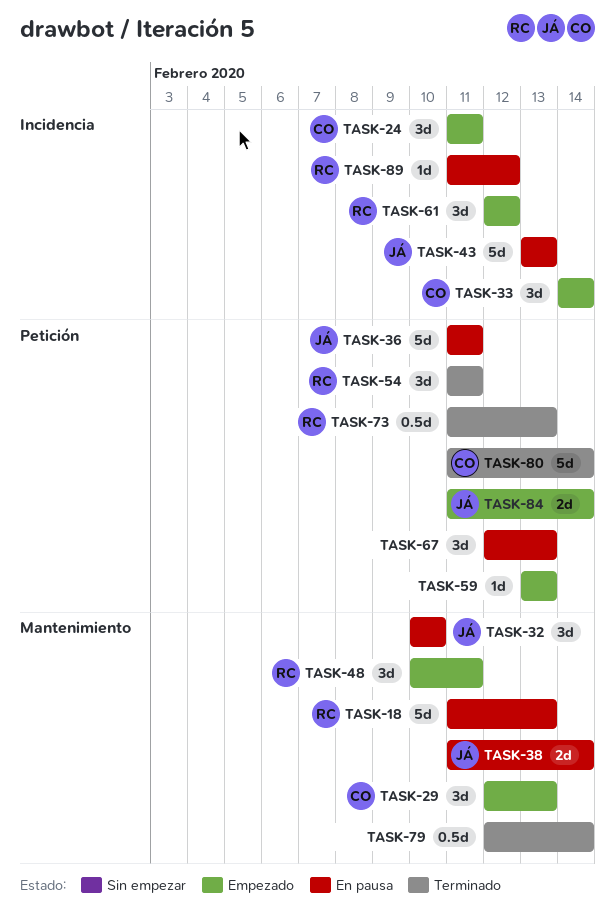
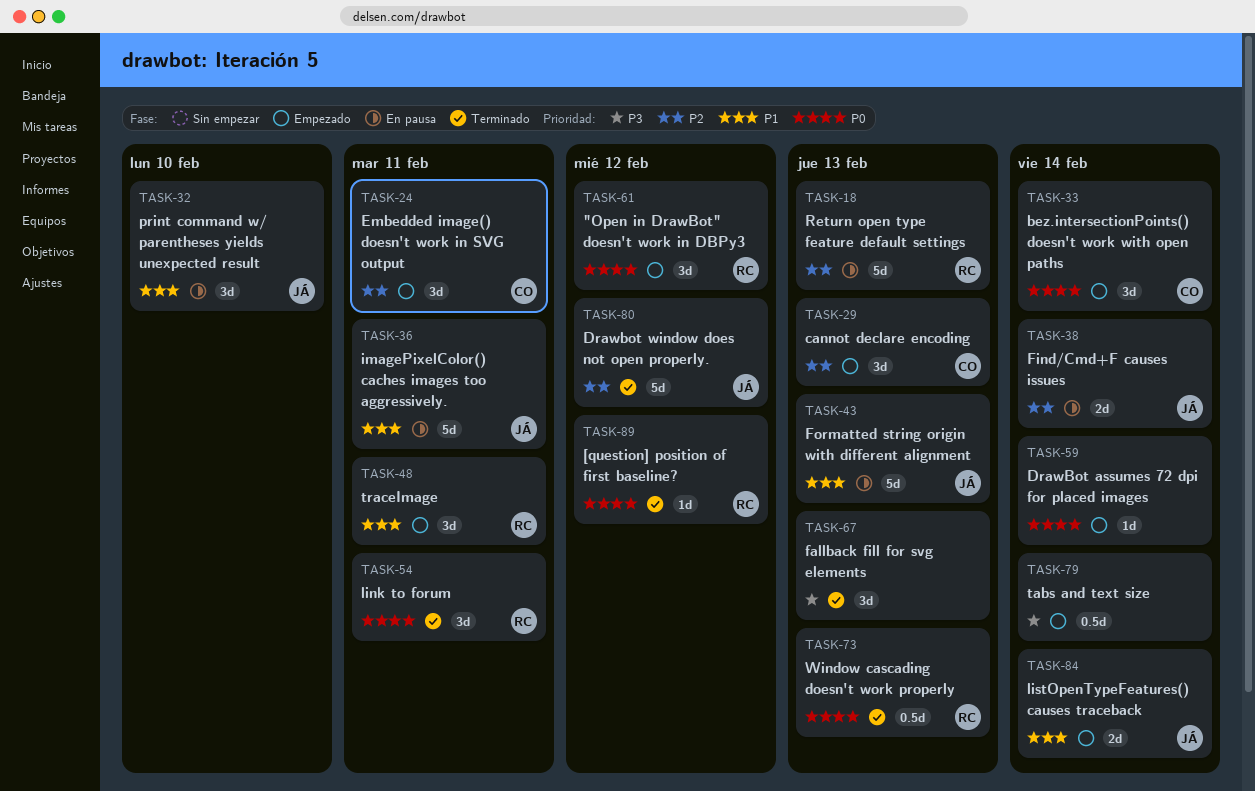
TASK-59, due: Feb 13 -> Feb 14
TASK-67, status: En pausa -> Terminado
TASK-79, status: Terminado -> Empezado
TASK-80, owner: CO -> JÁ
TASK-80, due: Feb 14 -> Feb 12
TASK-89, status: En pausa -> Terminado

